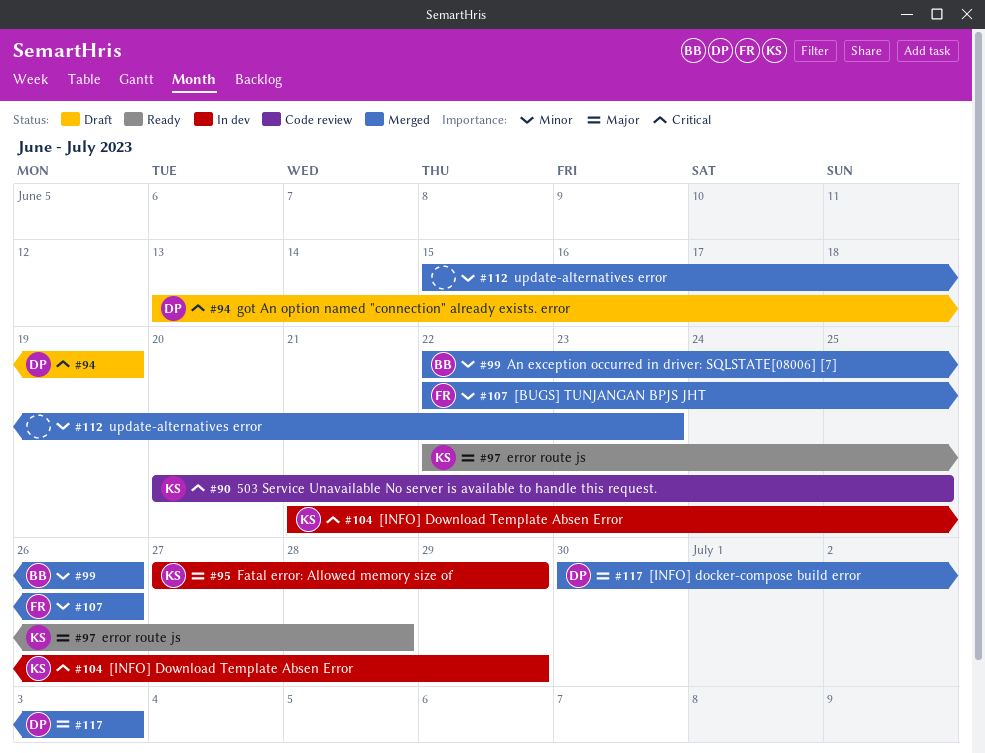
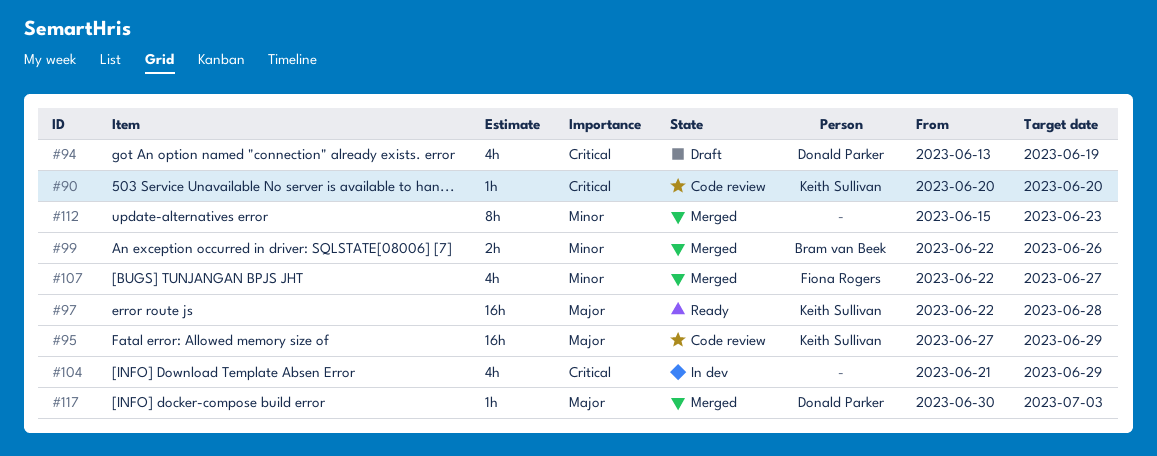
#90, due: Jun 25 -> Jun 20
#95, status: In dev -> Code review
#104, owner: Keith Sullivan -> none
#107, due: Jun 26 -> Jun 27

